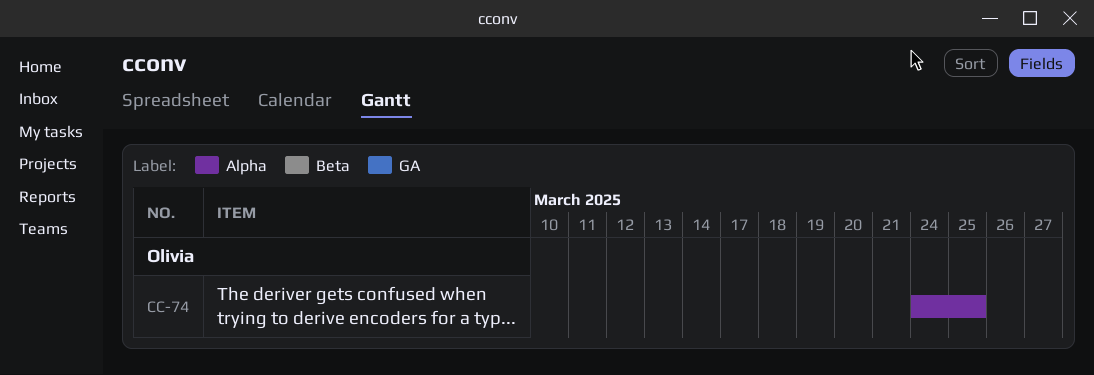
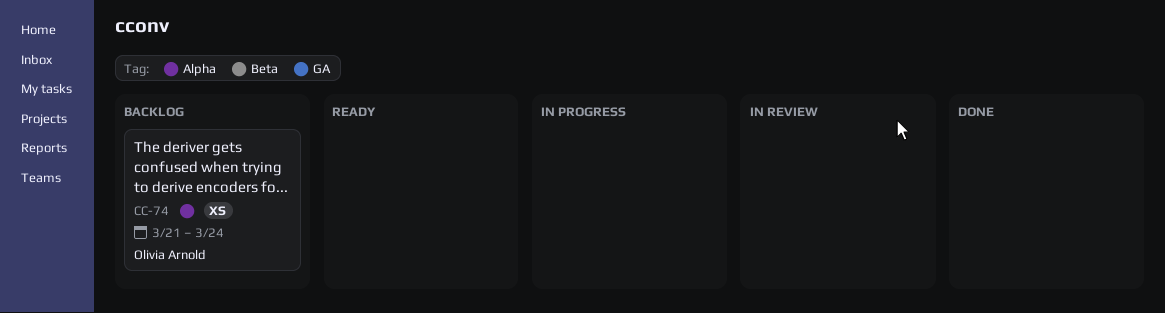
CC-74, start: Mar 24 -> Mar 21
CC-74, due: Mar 25 -> Mar 24

